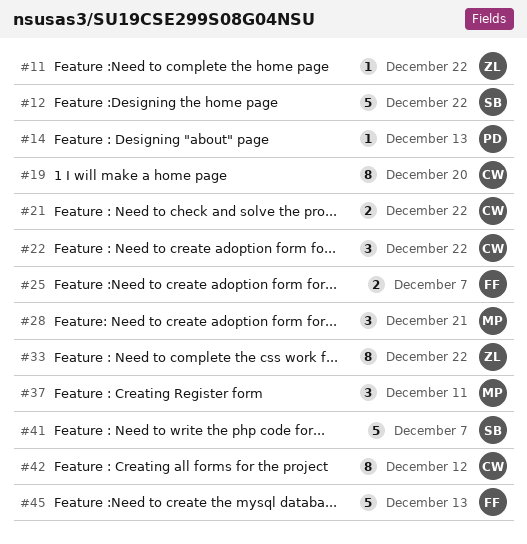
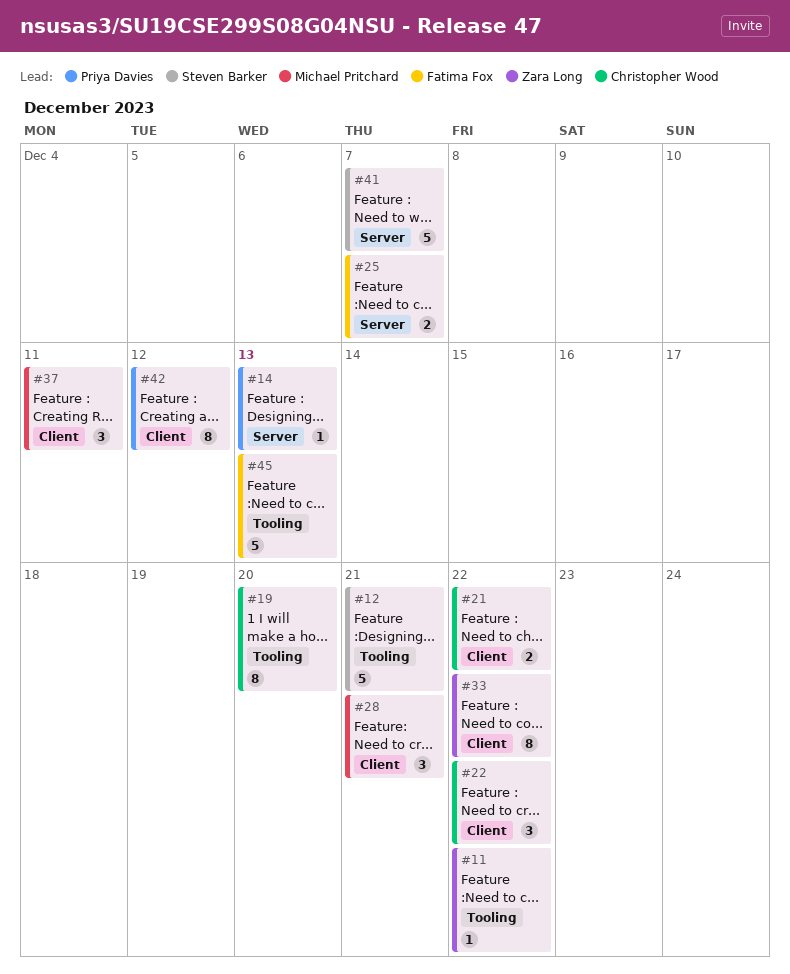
#12, due: Dec 22 -> Dec 21
#42, owner: Christopher Wood -> Priya Davies

